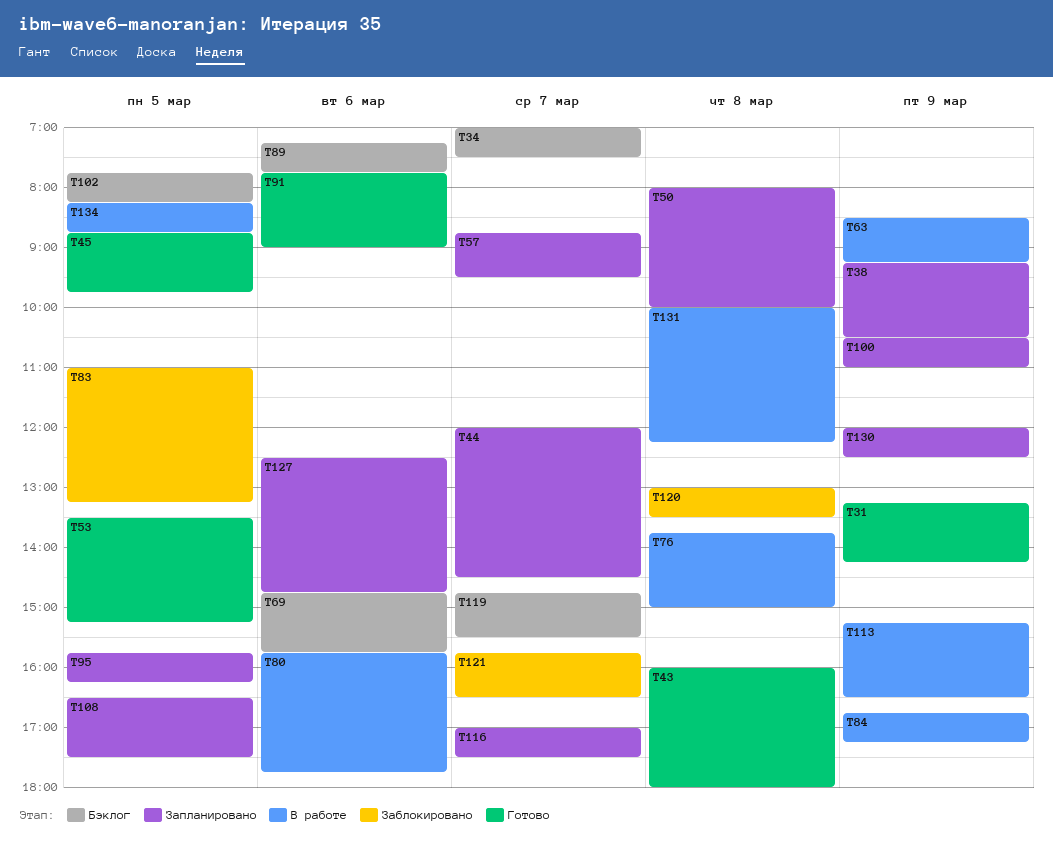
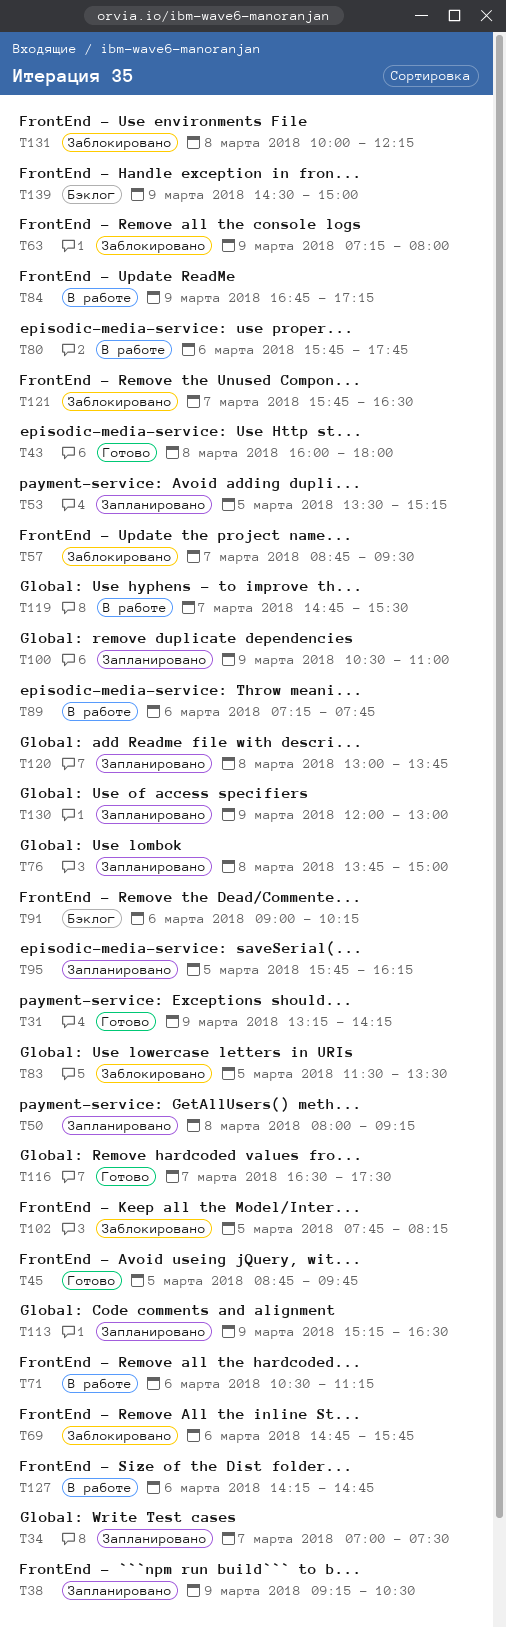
T34, status: Бэклог -> Запланировано
T44: present -> none
T50, ends: 10:00 -> 09:15
T53, status: Готово -> Запланировано
T57, status: Запланировано -> Заблокировано
T63, status: В работе -> Заблокировано
T63, begins: 08:30 -> 07:15
T63, ends: 09:15 -> 08:00
T69, status: Бэклог -> Заблокировано
T71: none -> present
T76, status: В работе -> Запланировано
T83, begins: 11:00 -> 11:30
T83, ends: 13:15 -> 13:30
T89, status: Бэклог -> В работе
T91, status: Готово -> Бэклог
T91, begins: 07:45 -> 09:00
T91, ends: 09:00 -> 10:15
T102, status: Бэклог -> Заблокировано
T108: present -> none
T113, status: В работе -> Запланировано
T116, status: Запланировано -> Готово
T116, begins: 17:00 -> 16:30
T119, status: Бэклог -> В работе
T120, status: Заблокировано -> Запланировано
T120, ends: 13:30 -> 13:45
T127, status: Запланировано -> В работе
T127, begins: 12:30 -> 14:15
T130, ends: 12:30 -> 13:00
T131, status: В работе -> Заблокировано
T134: present -> none
T139: none -> present

